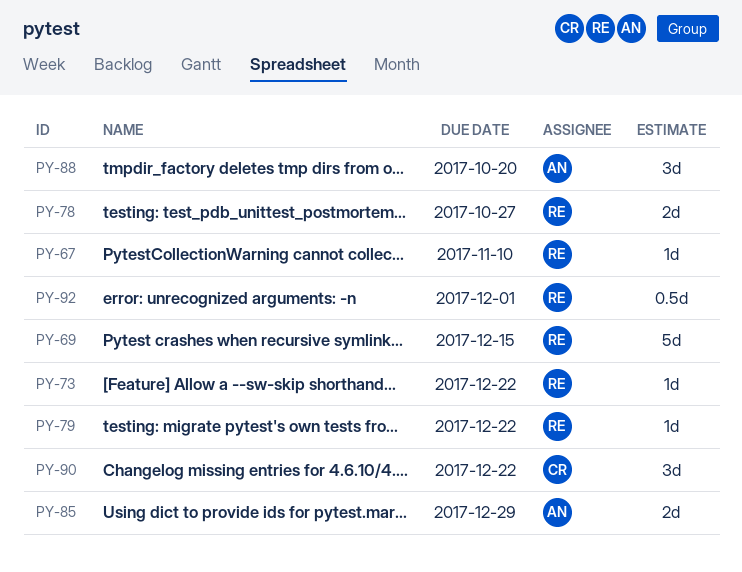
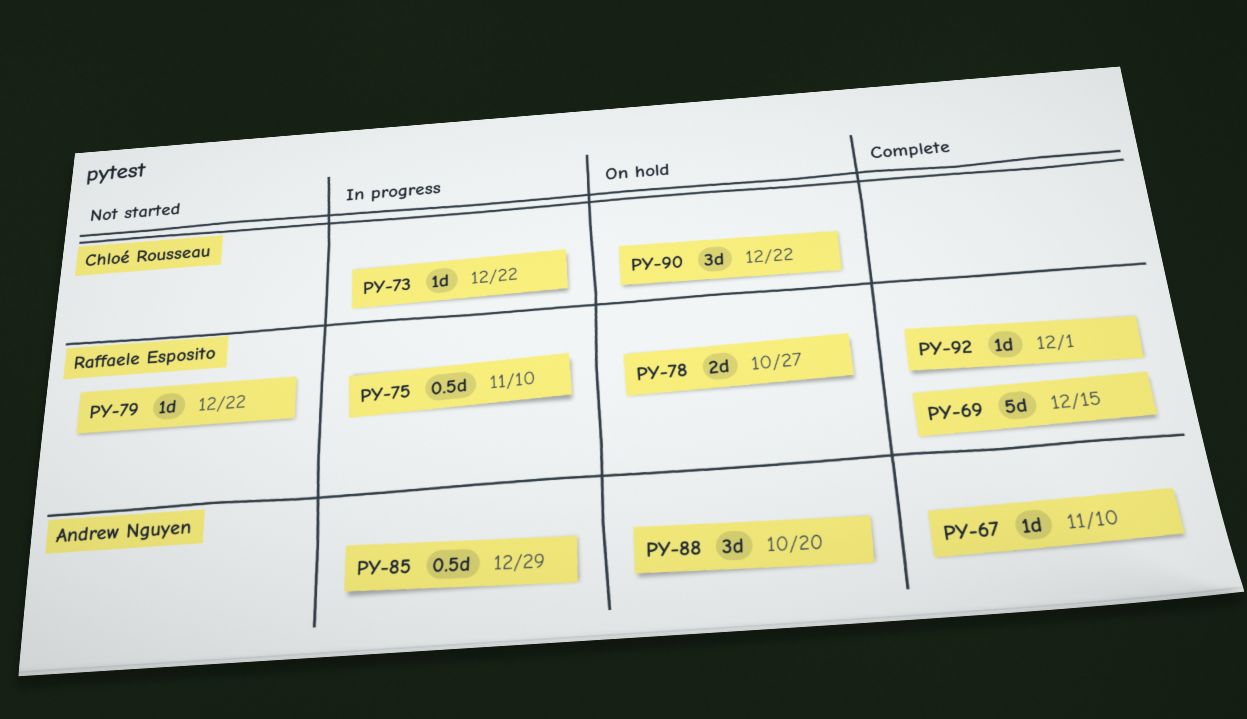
PY-67, owner: Raffaele Esposito -> Andrew Nguyen
PY-73, owner: Raffaele Esposito -> Chloé Rousseau
PY-75: none -> present
PY-85, estimate: 2d -> 0.5d
PY-92, estimate: 0.5d -> 1d

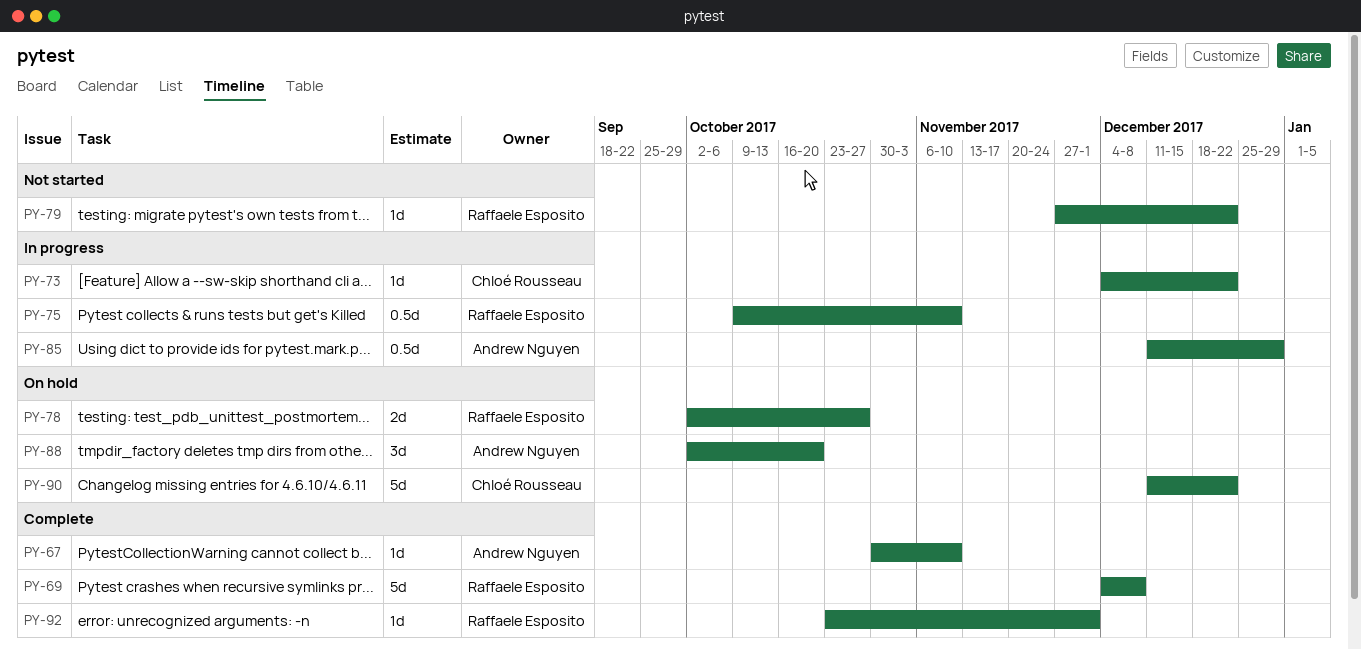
PY-69, due: Dec 15 -> Dec 8
PY-90, estimate: 3d -> 5d

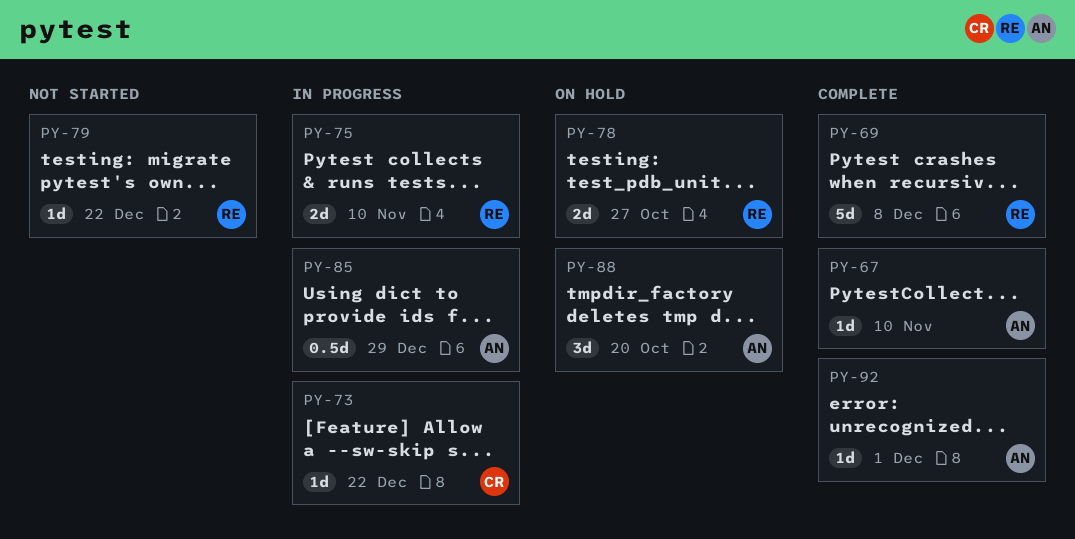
PY-75, estimate: 0.5d -> 2d
PY-90: present -> none
PY-92, owner: Raffaele Esposito -> Andrew Nguyen

